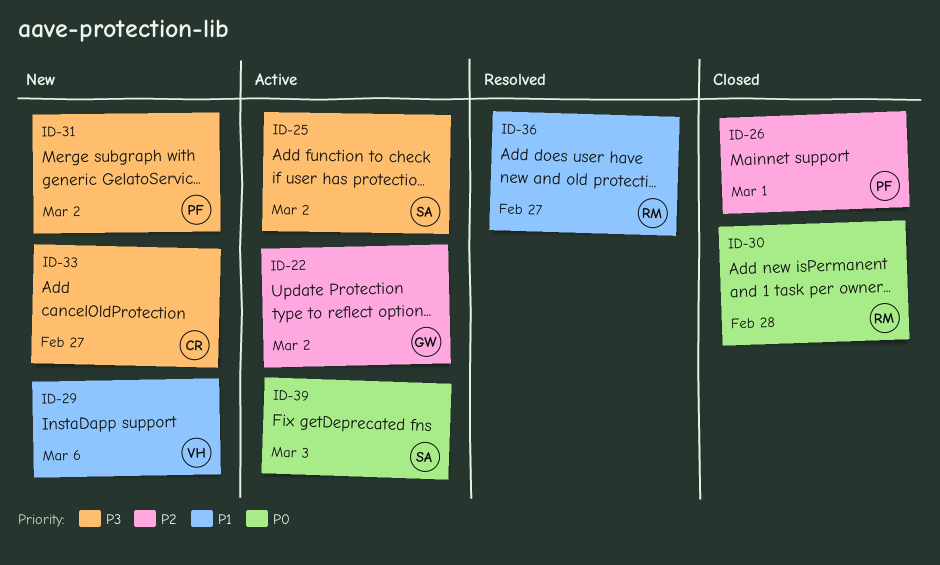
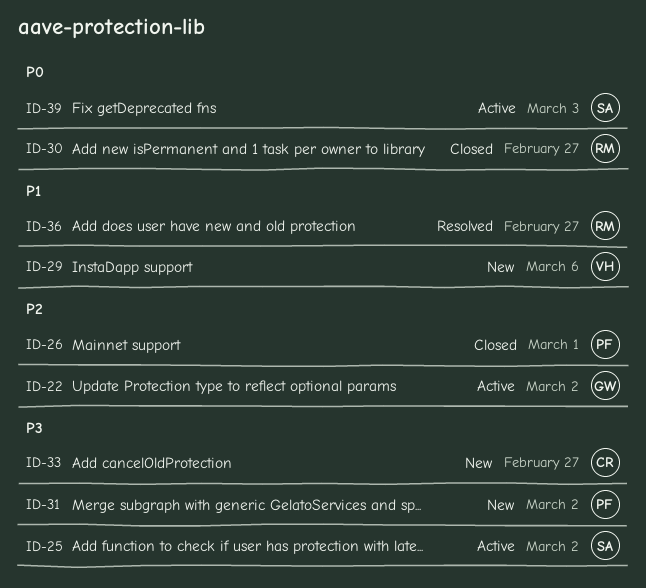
ID-30, due: Feb 28 -> Feb 27

